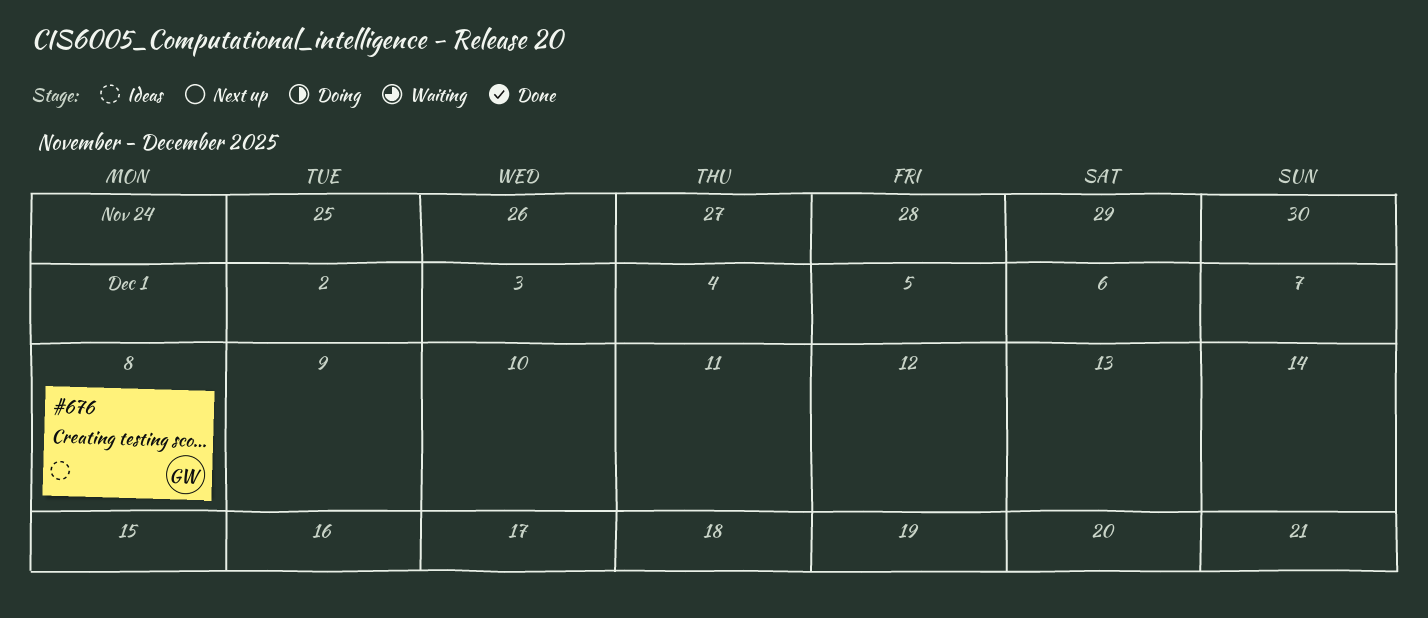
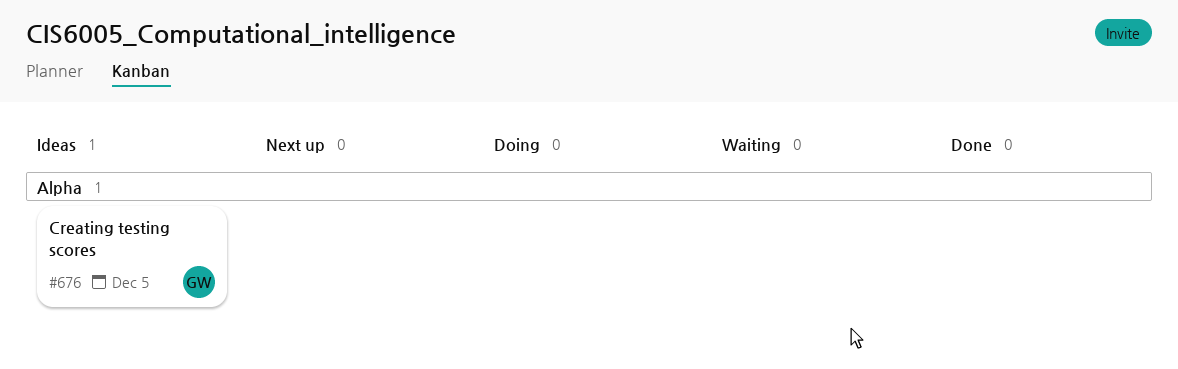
#676, due: Dec 8 -> Dec 5

